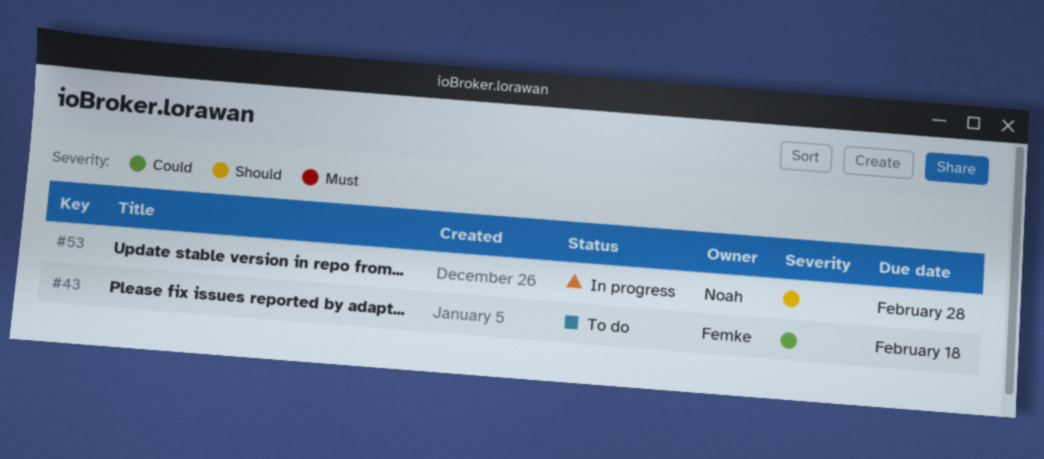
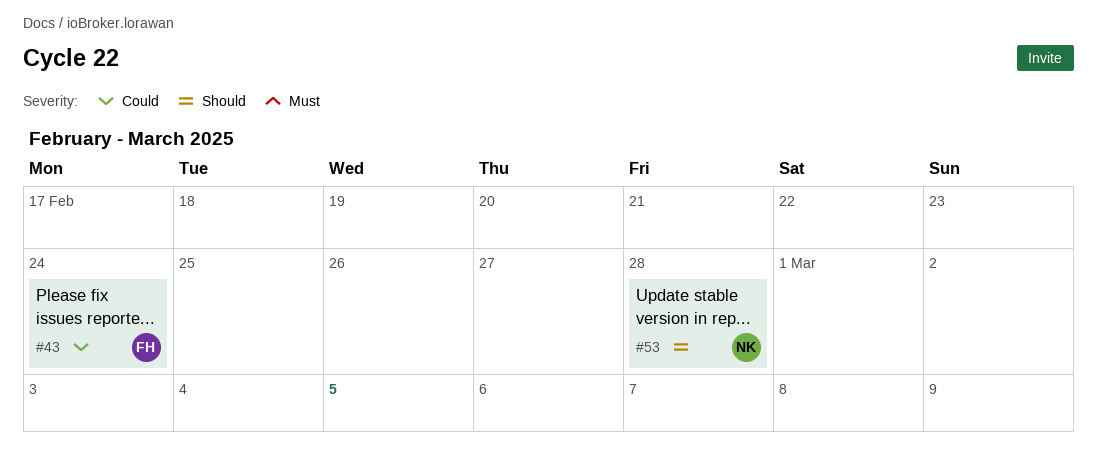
#43, due: Feb 18 -> Feb 24

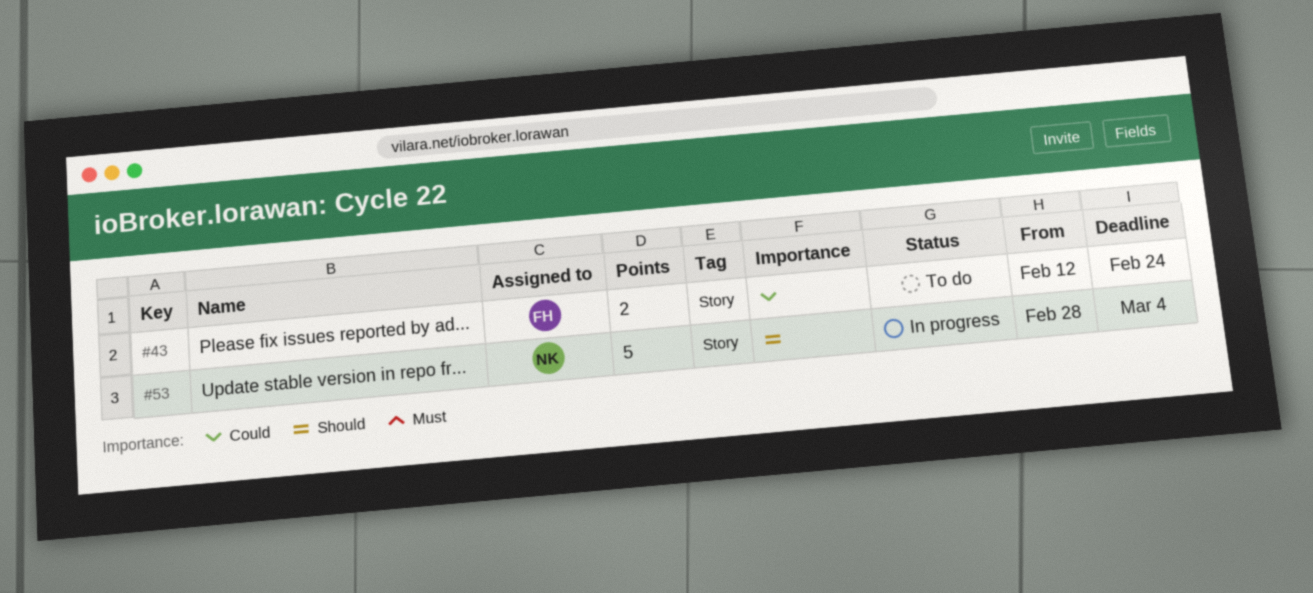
#53, due: Feb 28 -> Mar 4

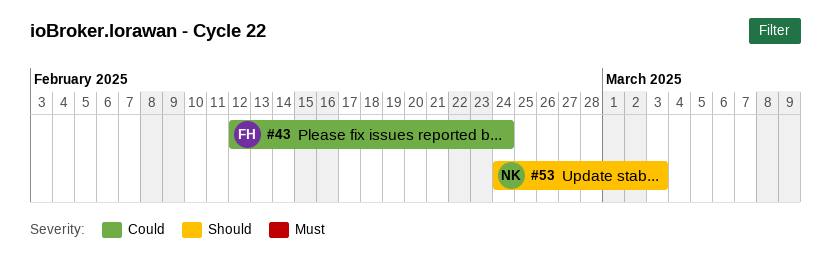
#53, start: Feb 28 -> Feb 24
#53, due: Mar 4 -> Mar 3

